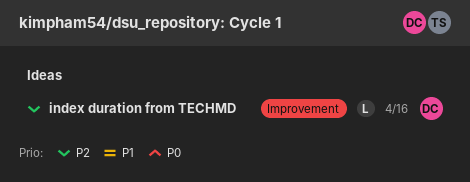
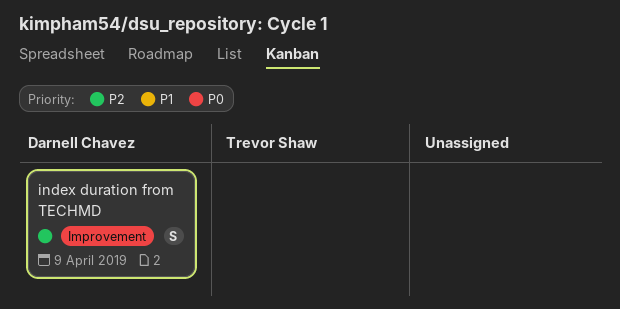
index duration from TECHMD, estimate: L -> S
index duration from TECHMD, due: Apr 16 -> Apr 9

